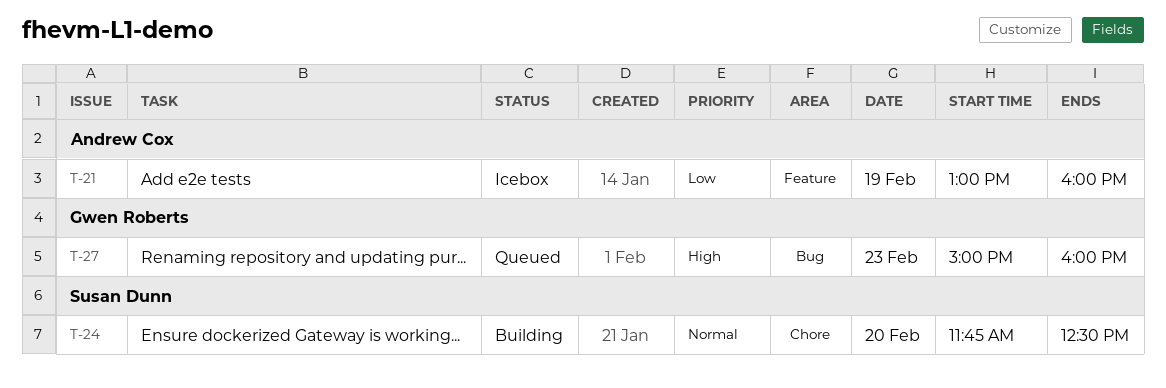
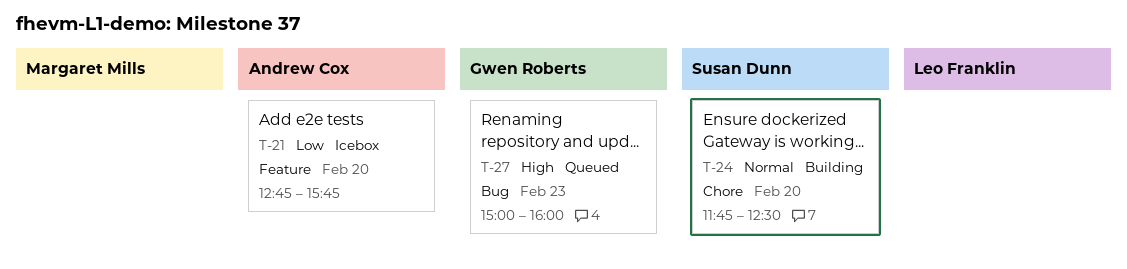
T-21, day: Feb 19 -> Feb 20
T-21, begins: 13:00 -> 12:45
T-21, ends: 16:00 -> 15:45

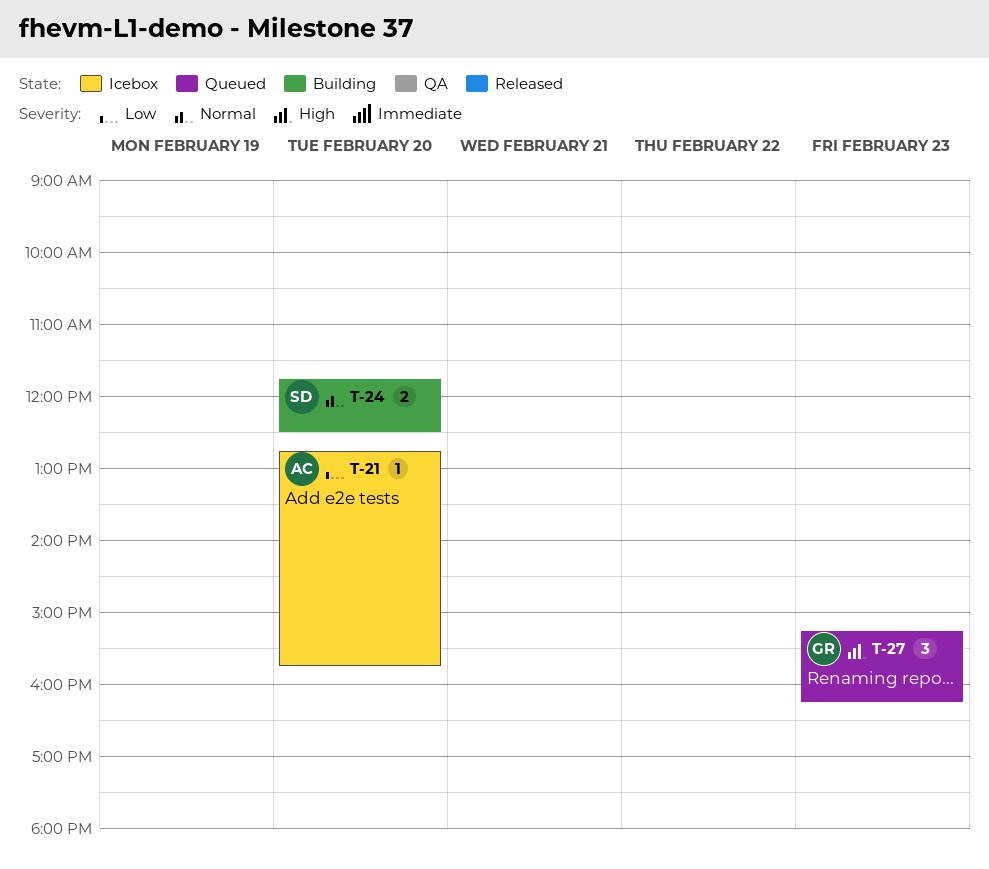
T-27, begins: 15:00 -> 15:15
T-27, ends: 16:00 -> 16:15

